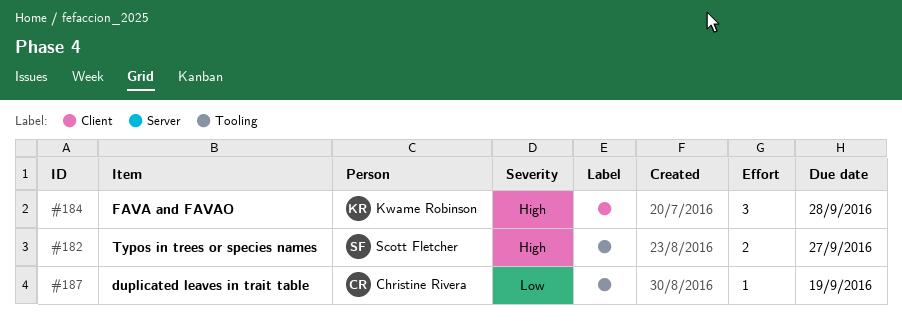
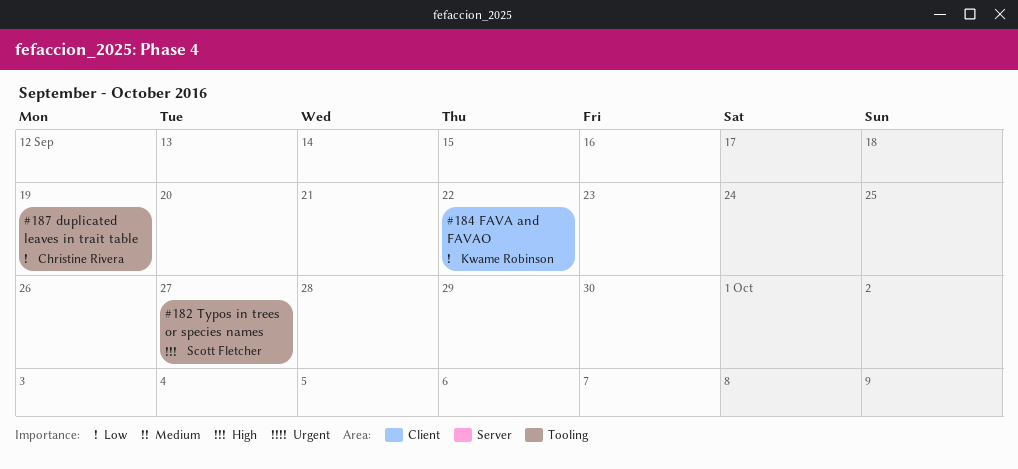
#184, priority: High -> Low
#184, due: Sep 28 -> Sep 22

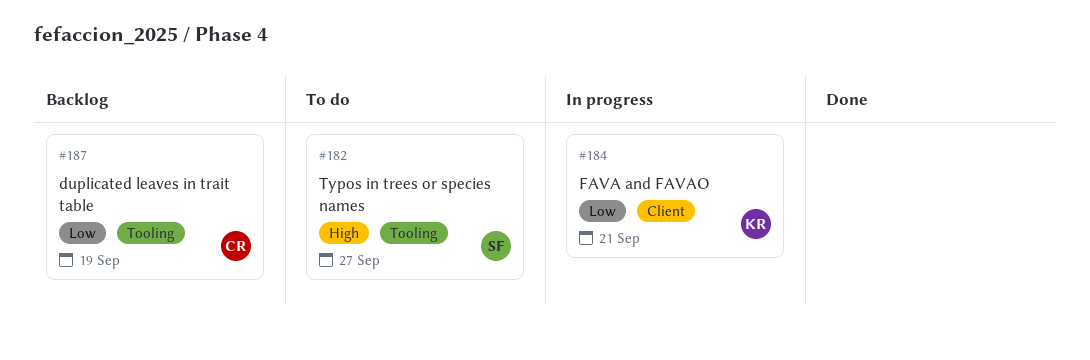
#184, due: Sep 22 -> Sep 21

